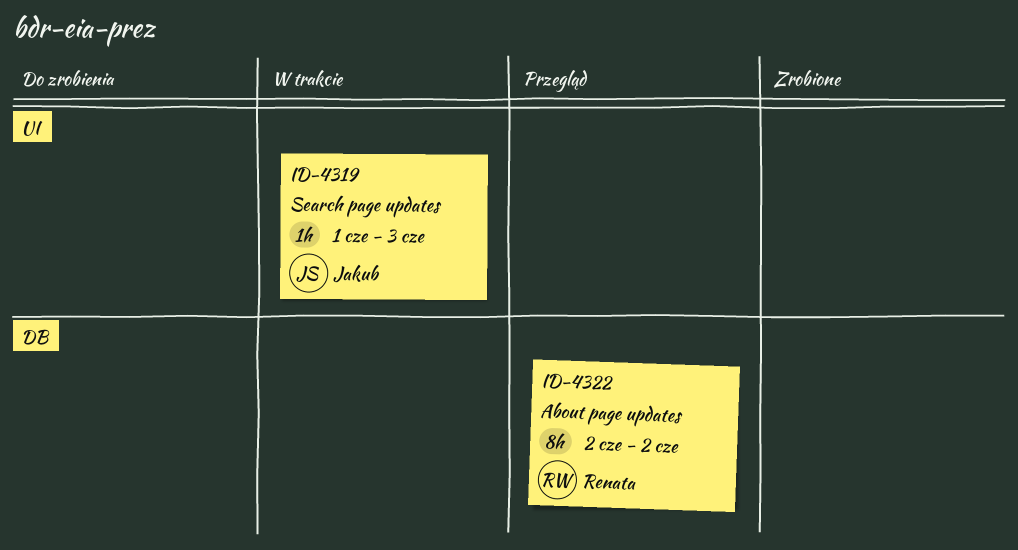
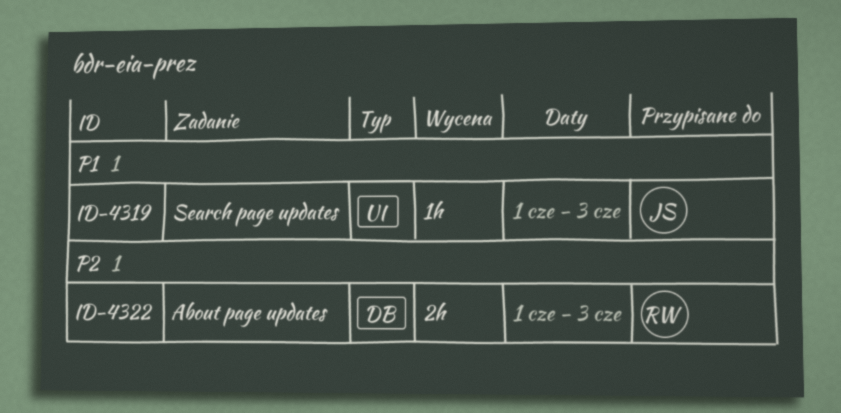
ID-4322, estimate: 8h -> 2h
ID-4322, start: Jun 2 -> Jun 1
ID-4322, due: Jun 2 -> Jun 3

